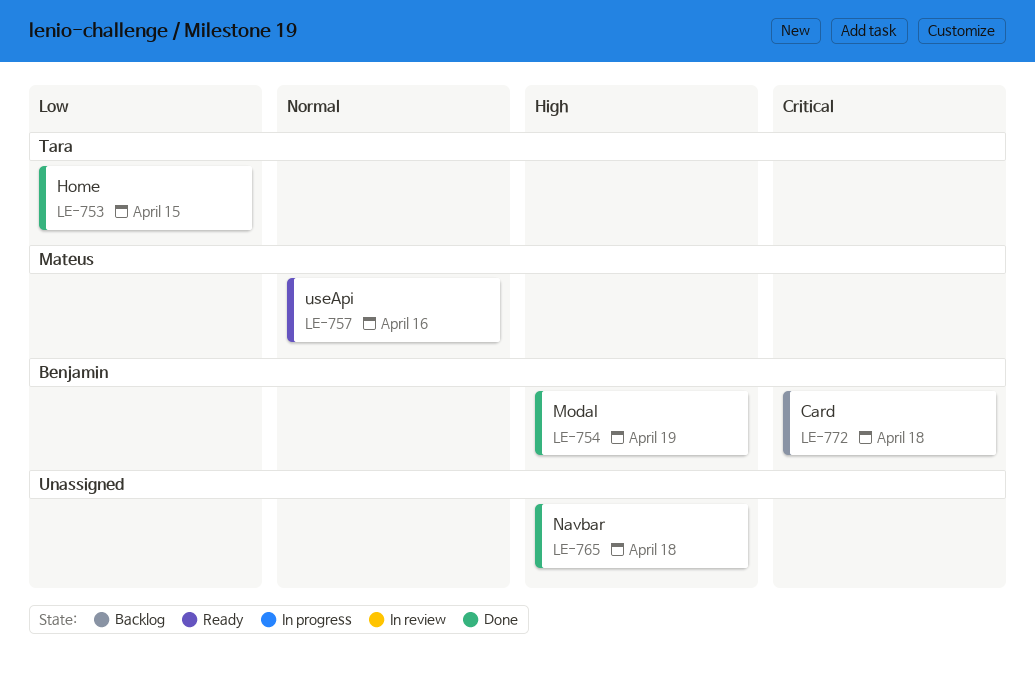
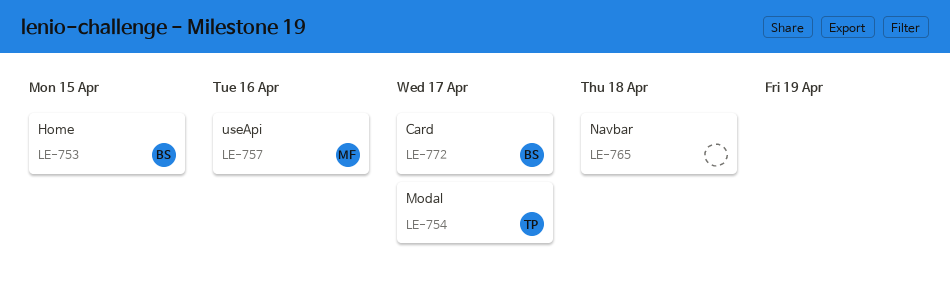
LE-753, owner: Tara -> Benjamin
LE-754, owner: Benjamin -> Tara
LE-754, due: Apr 19 -> Apr 17
LE-772, due: Apr 18 -> Apr 17

